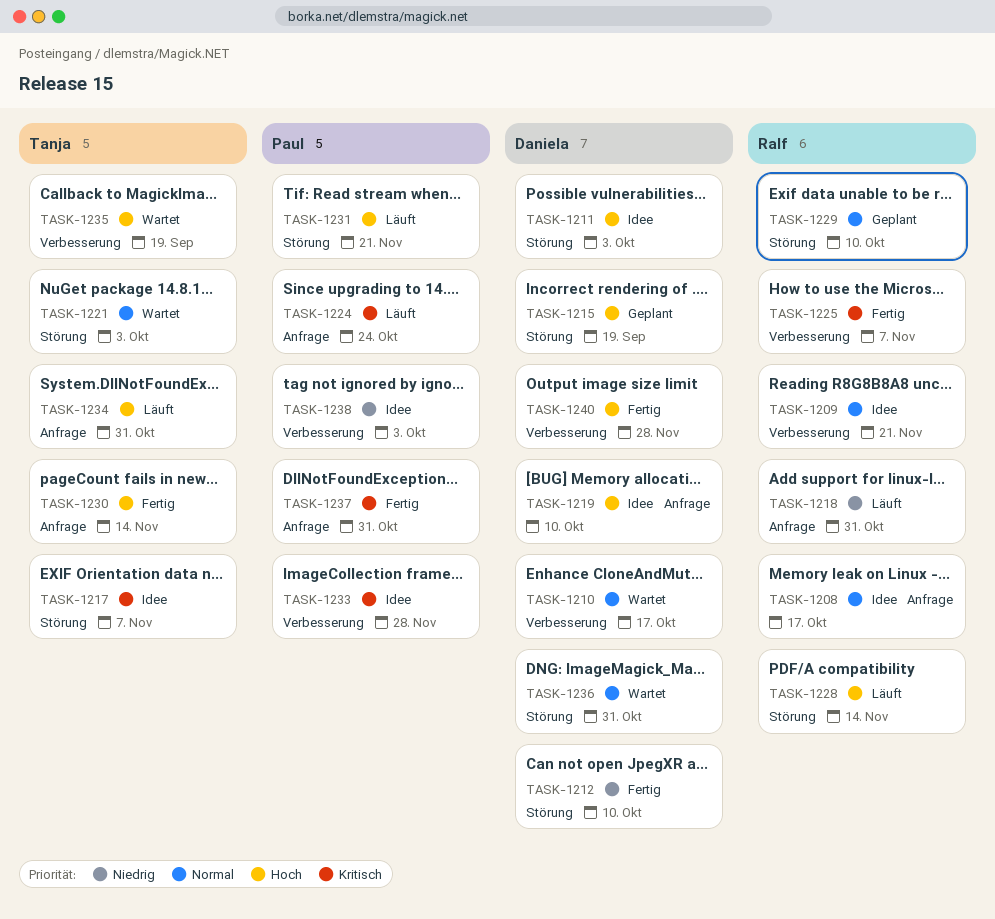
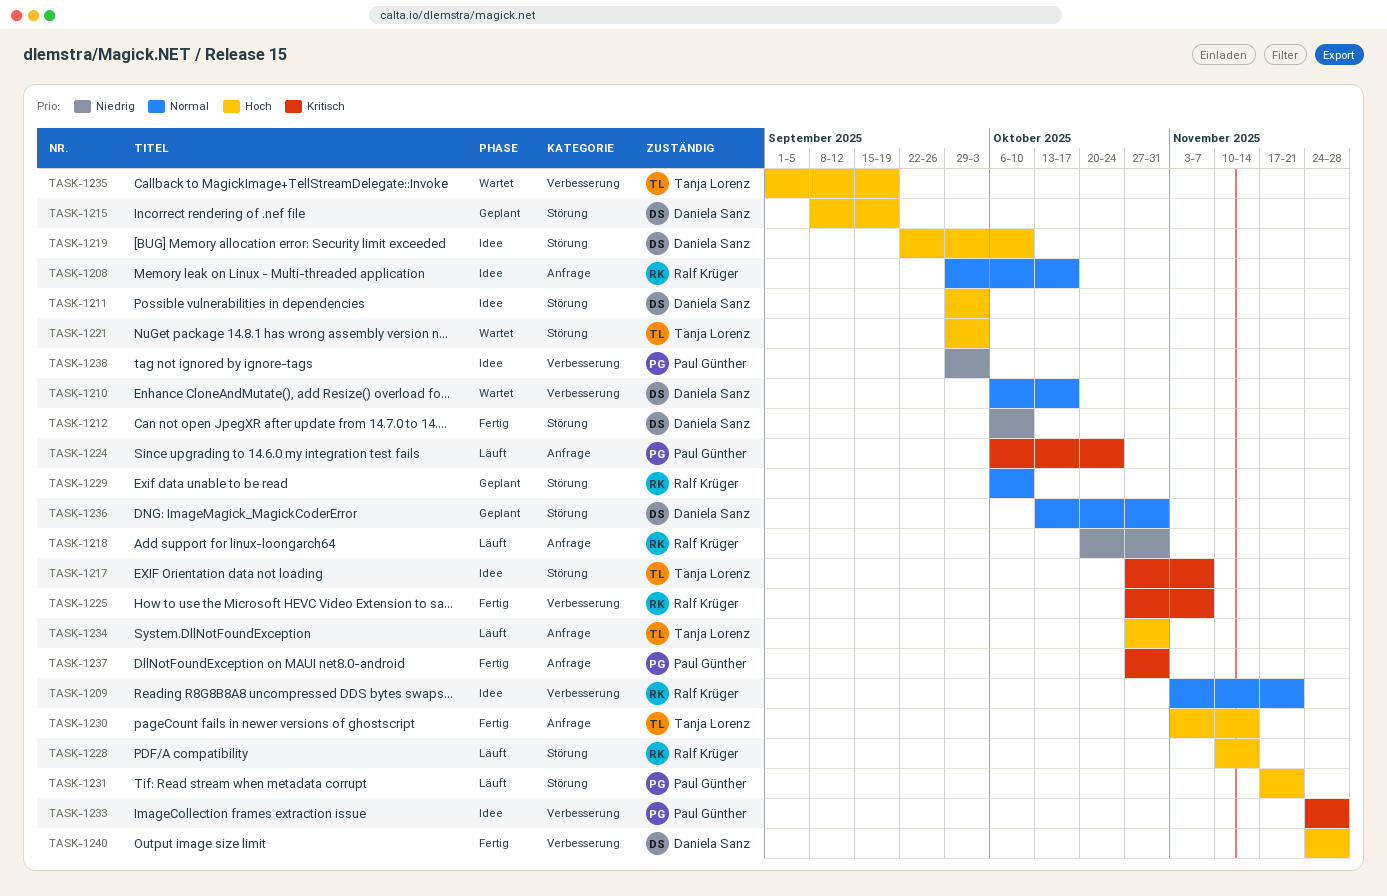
TASK-1219, label: Anfrage -> Störung
TASK-1221, priority: Normal -> Hoch
TASK-1236, status: Wartet -> Geplant

